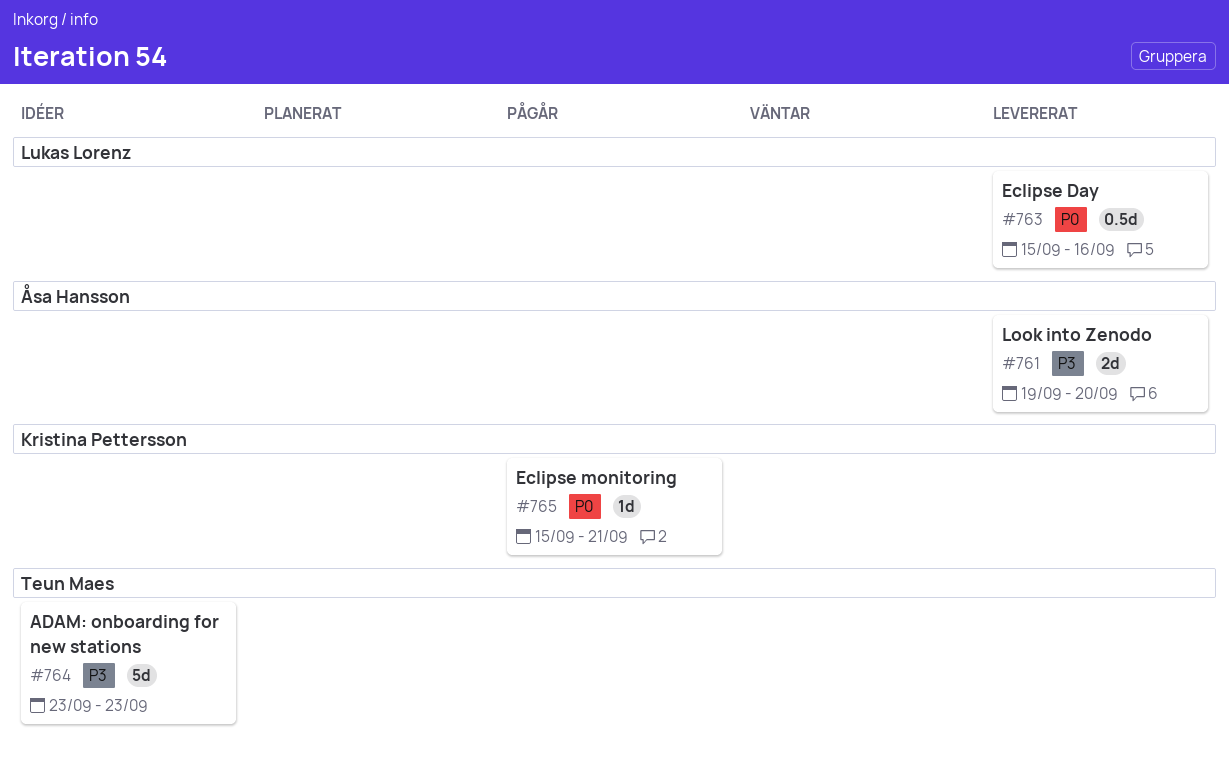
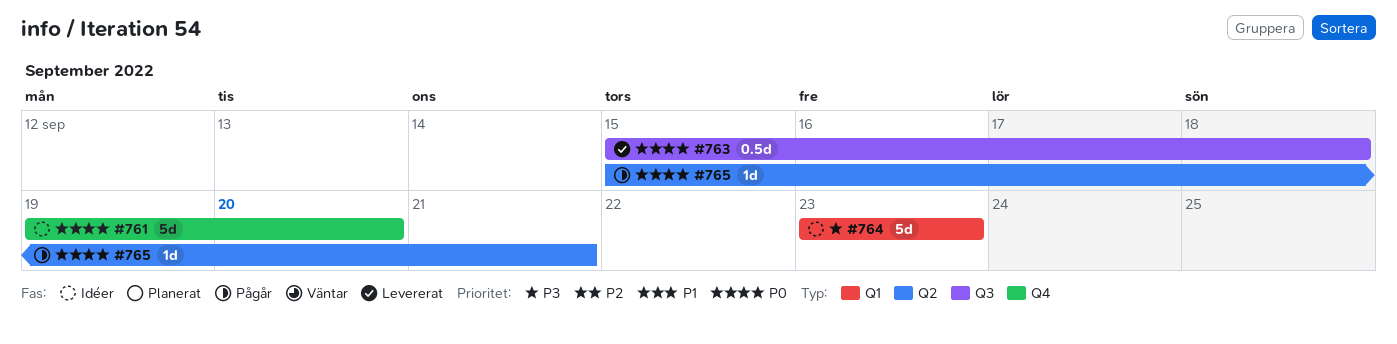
#761, status: Levererat -> Idéer
#761, priority: P3 -> P0
#761, estimate: 2d -> 5d
#763, due: Sep 16 -> Sep 18

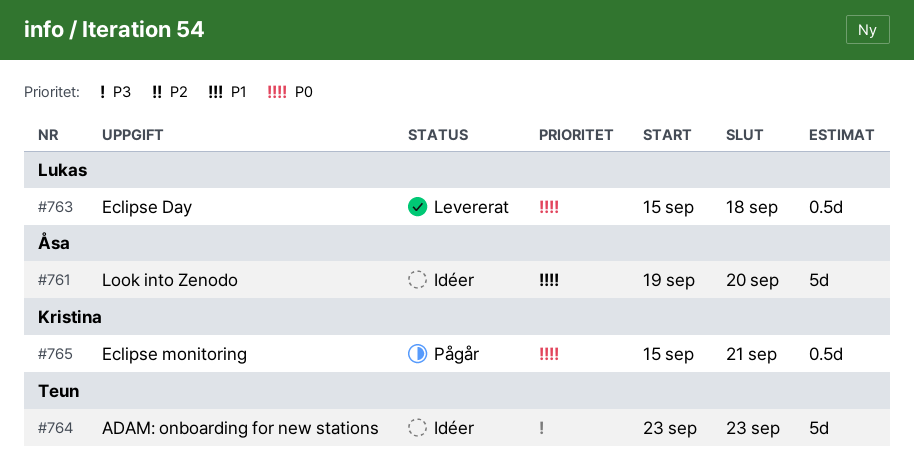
#765, estimate: 1d -> 0.5d

